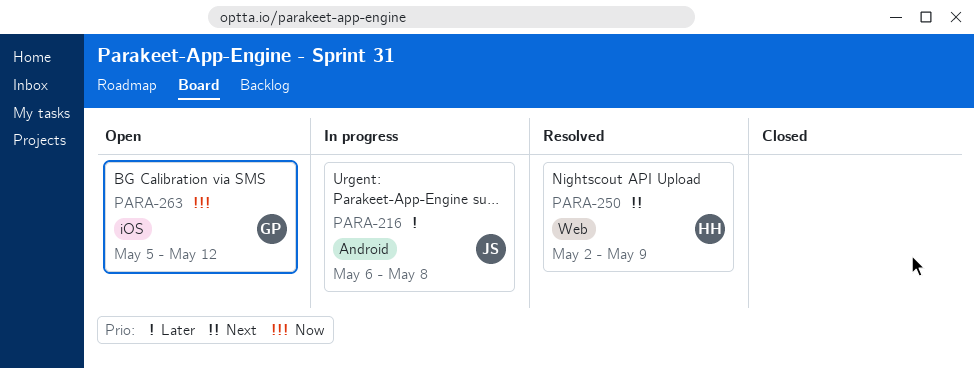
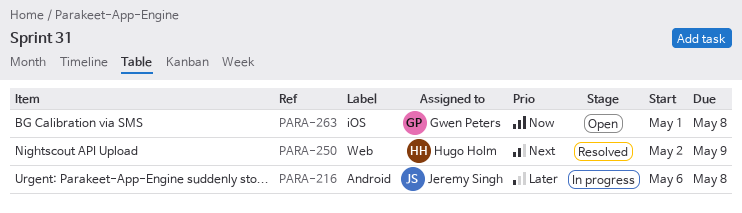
PARA-263, start: May 5 -> May 1
PARA-263, due: May 12 -> May 8

